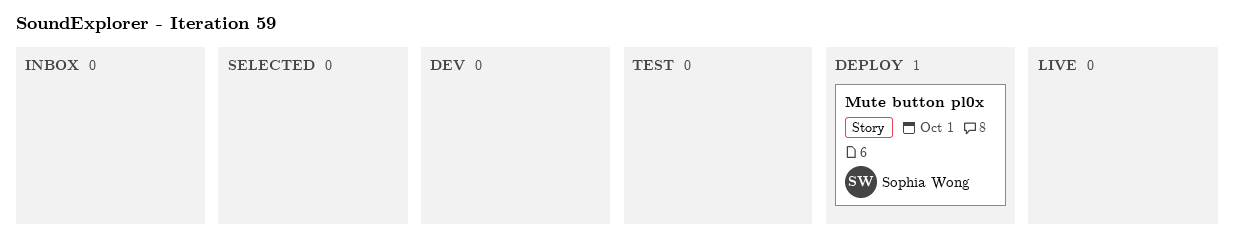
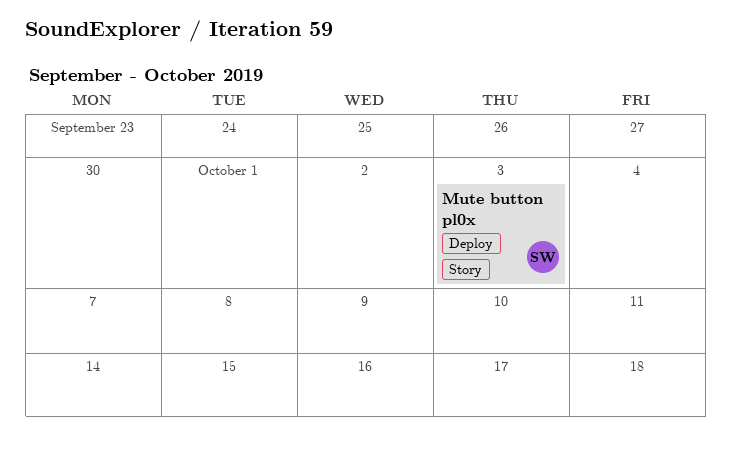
Mute button pl0x, due: Oct 1 -> Oct 3

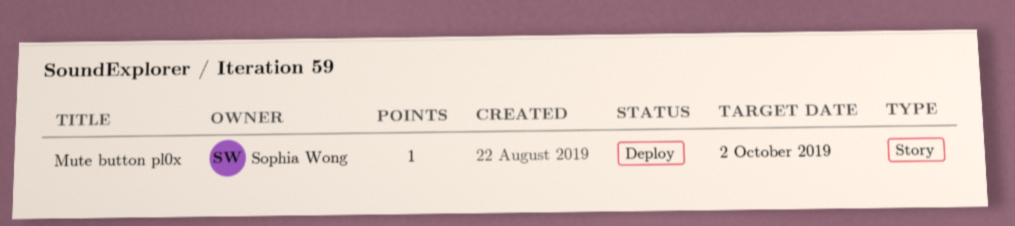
Mute button pl0x, due: Oct 3 -> Oct 2

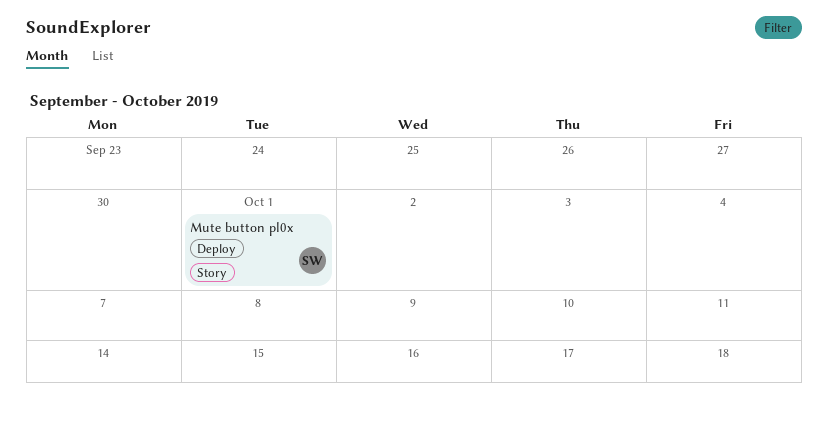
Mute button pl0x, due: Oct 2 -> Oct 1

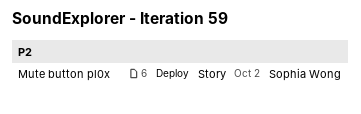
Mute button pl0x, due: Oct 1 -> Oct 2

